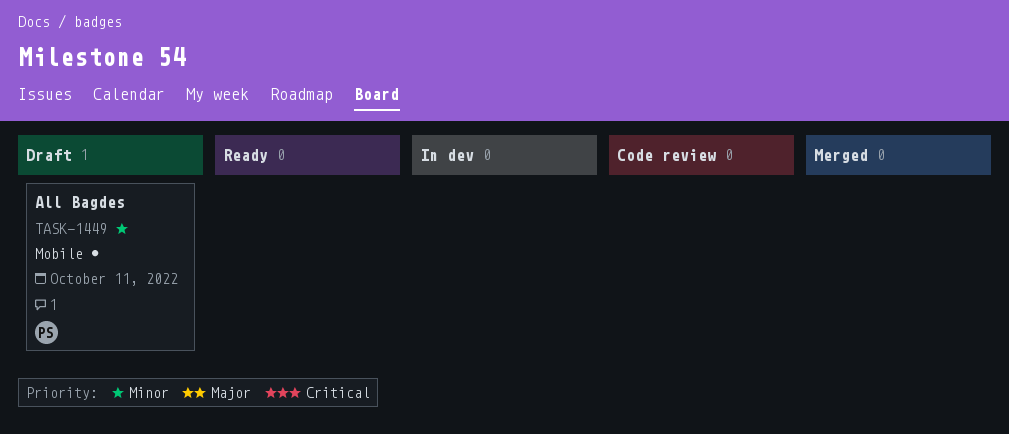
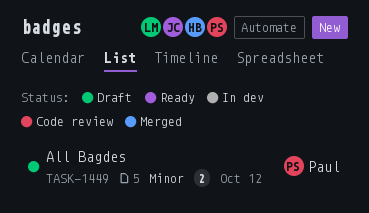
TASK-1449, estimate: 1 -> 2
TASK-1449, due: Oct 11 -> Oct 12

